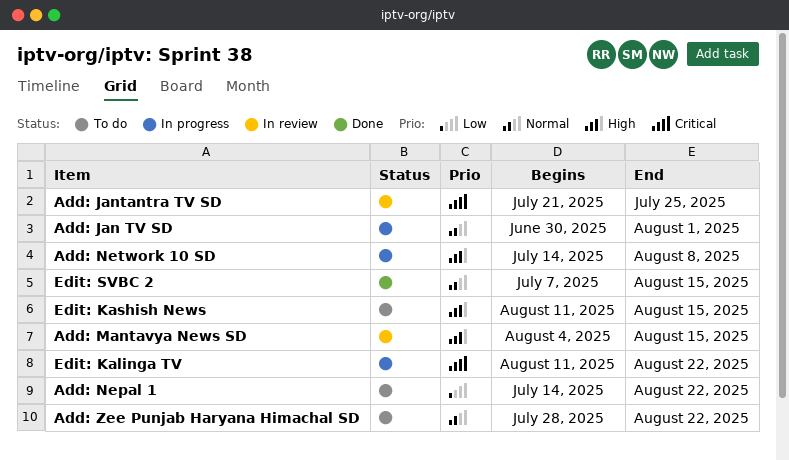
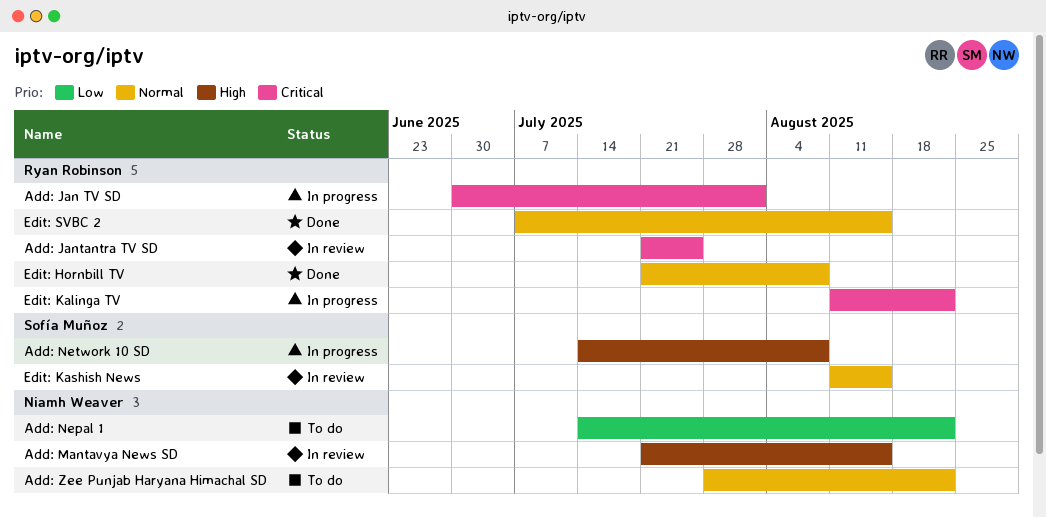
Add: Jan TV SD, priority: Normal -> Critical
Add: Mantavya News SD, start: Aug 4 -> Jul 21
Edit: Hornbill TV: none -> present
Edit: Kashish News, status: To do -> In review
Edit: Kashish News, priority: High -> Normal

